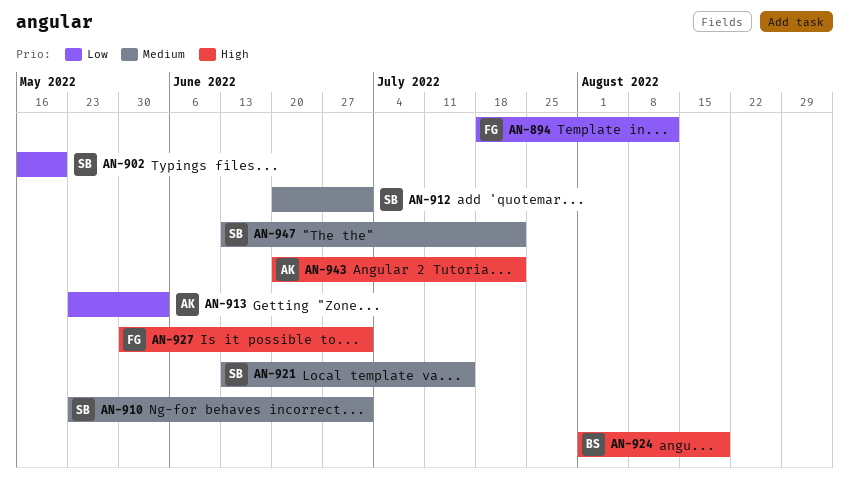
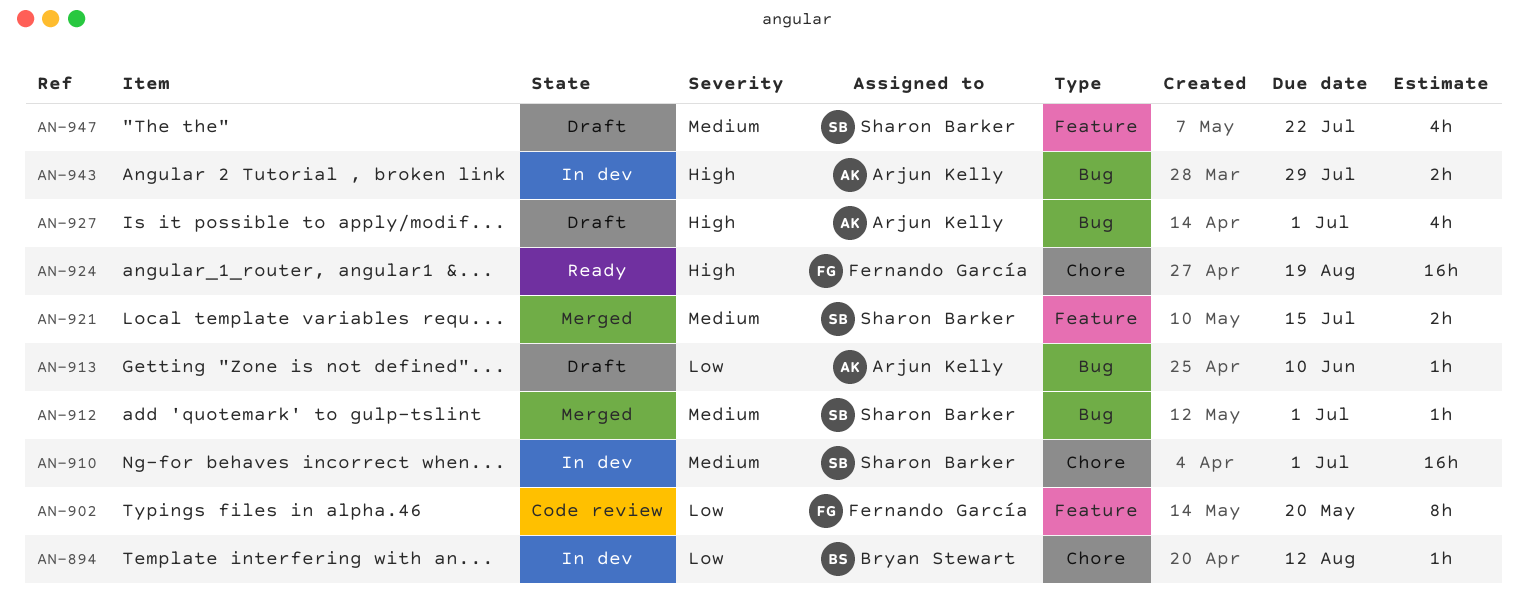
AN-894, owner: Fernando García -> Bryan Stewart
AN-902, owner: Sharon Barker -> Fernando García
AN-913, due: Jun 3 -> Jun 10
AN-924, owner: Bryan Stewart -> Fernando García
AN-927, owner: Fernando García -> Arjun Kelly
AN-943, due: Jul 22 -> Jul 29

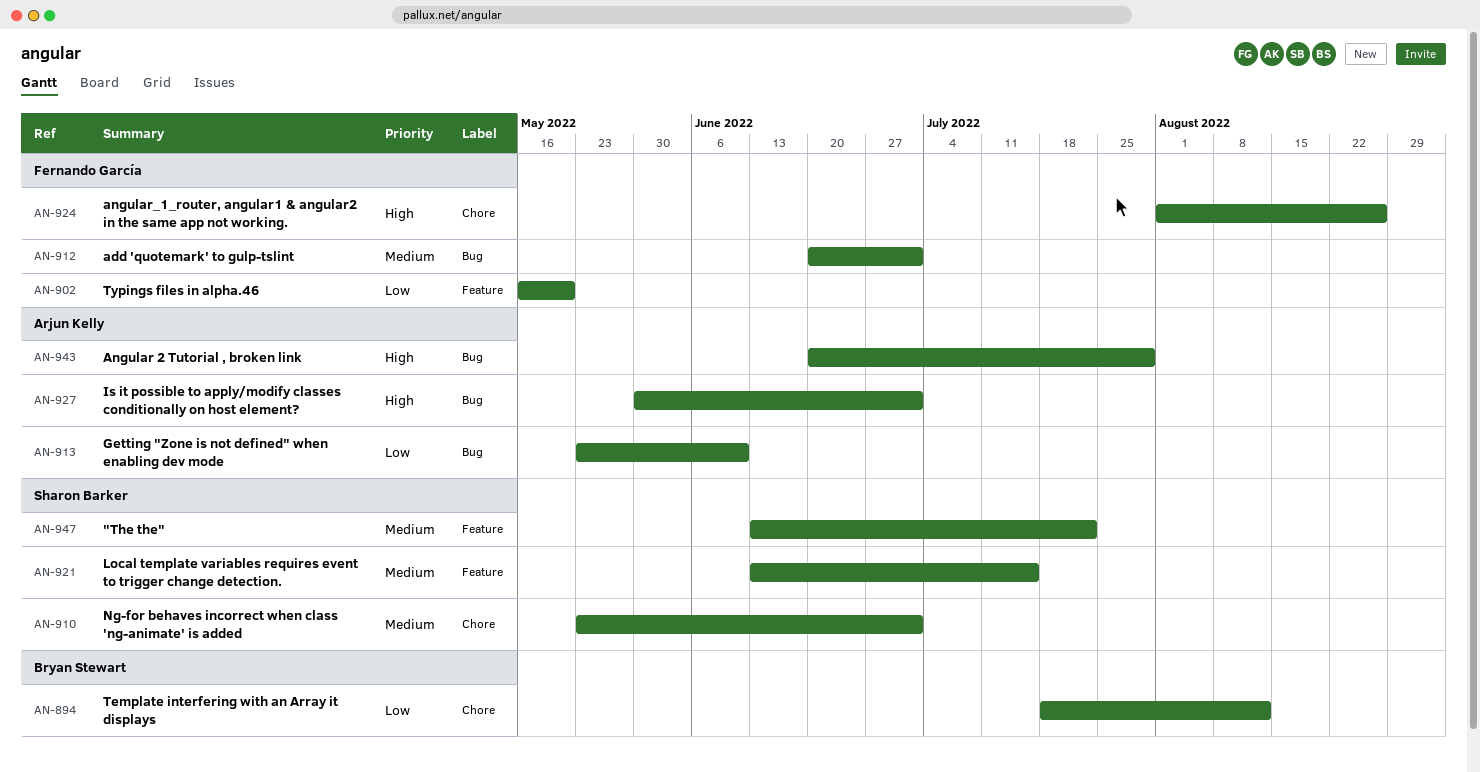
AN-912, owner: Sharon Barker -> Fernando García
AN-924, due: Aug 19 -> Aug 26

